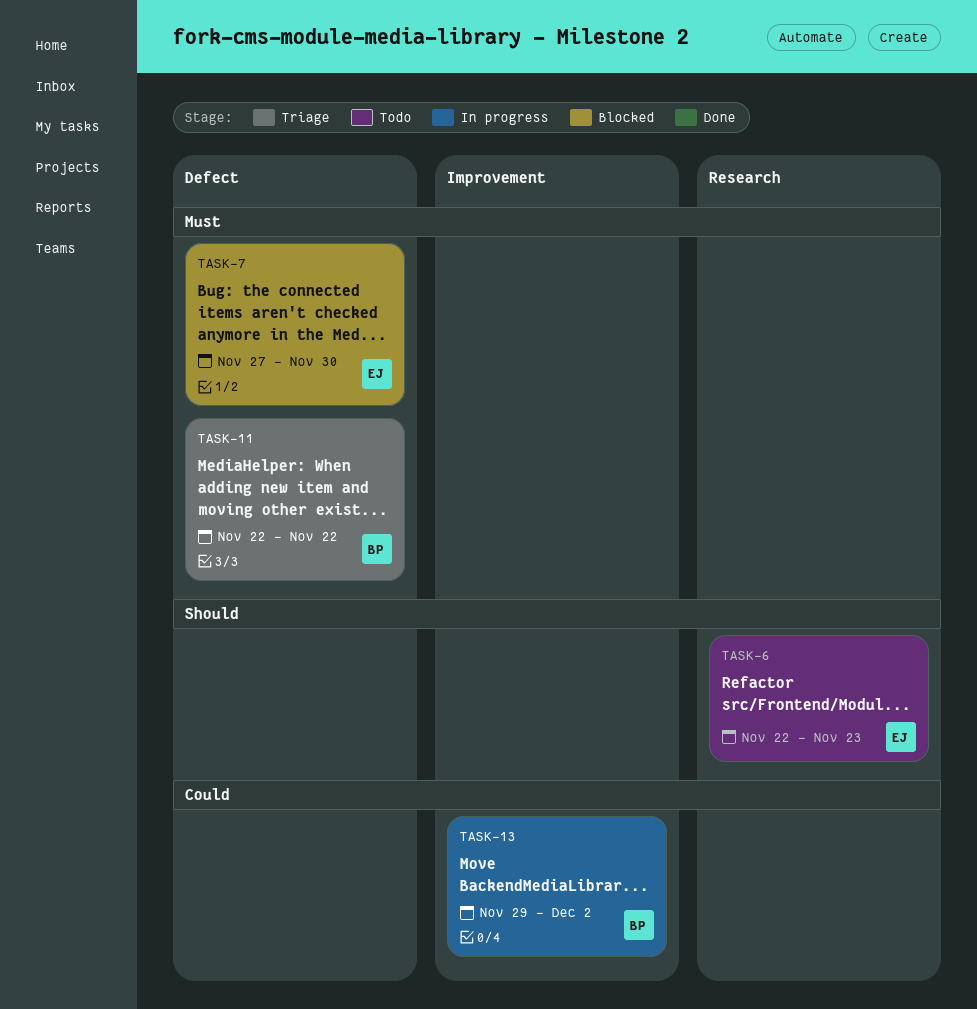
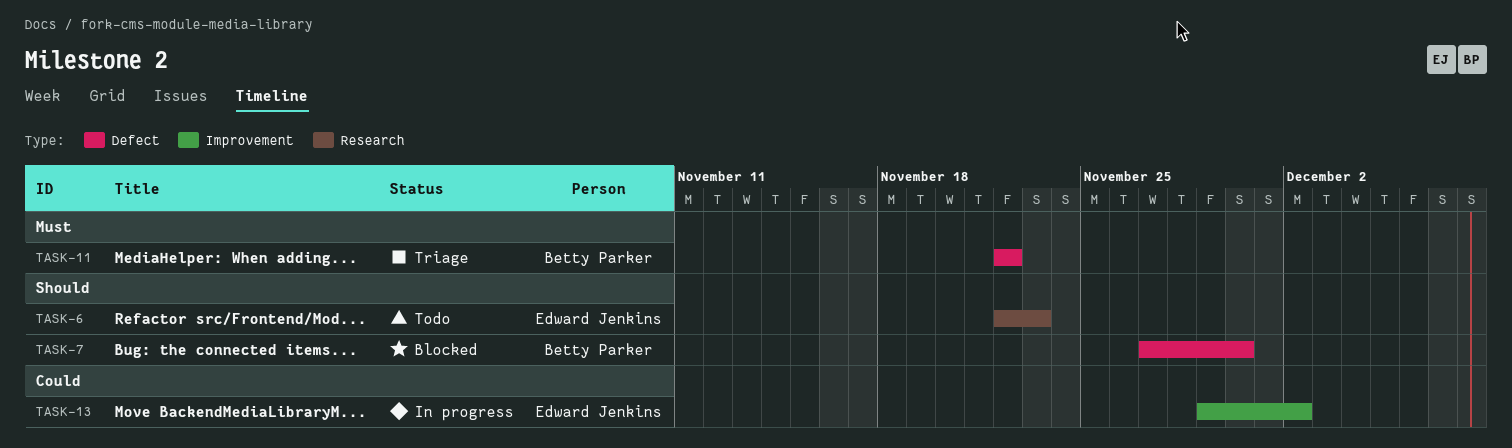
TASK-7, owner: Edward Jenkins -> Betty Parker
TASK-7, priority: Must -> Should
TASK-13, owner: Betty Parker -> Edward Jenkins

